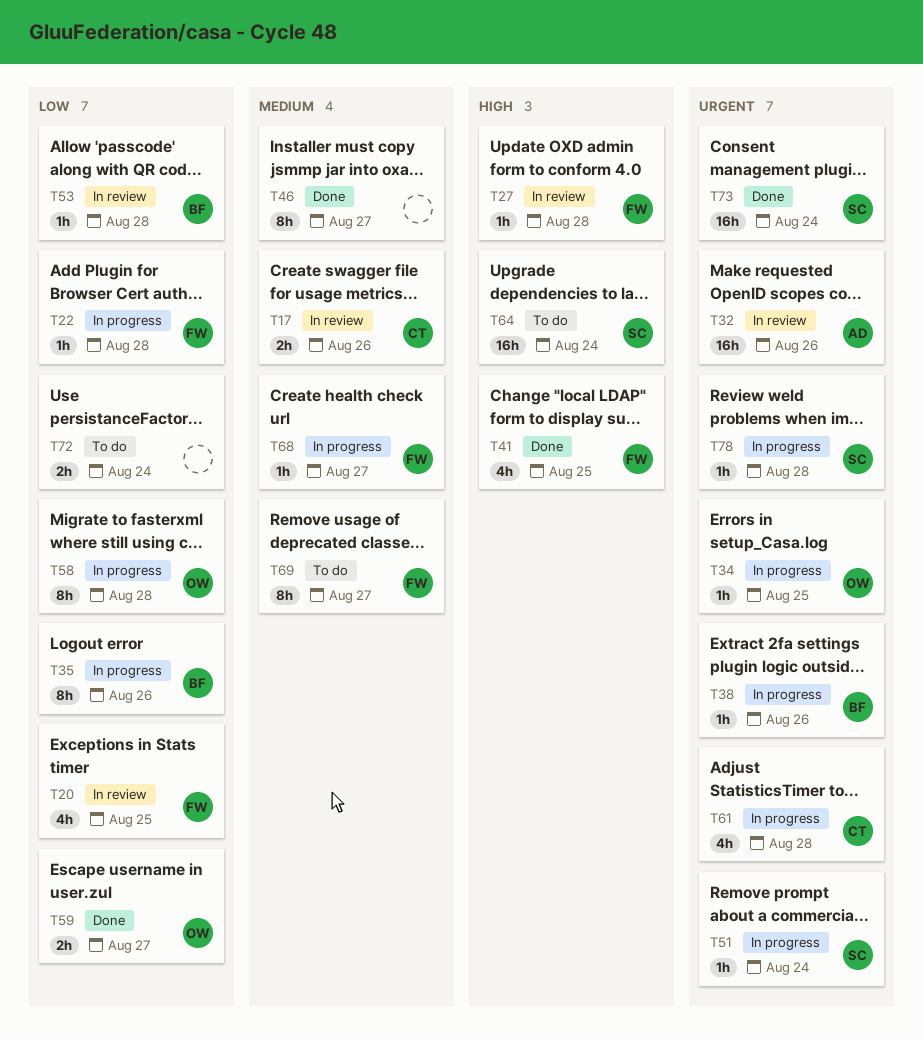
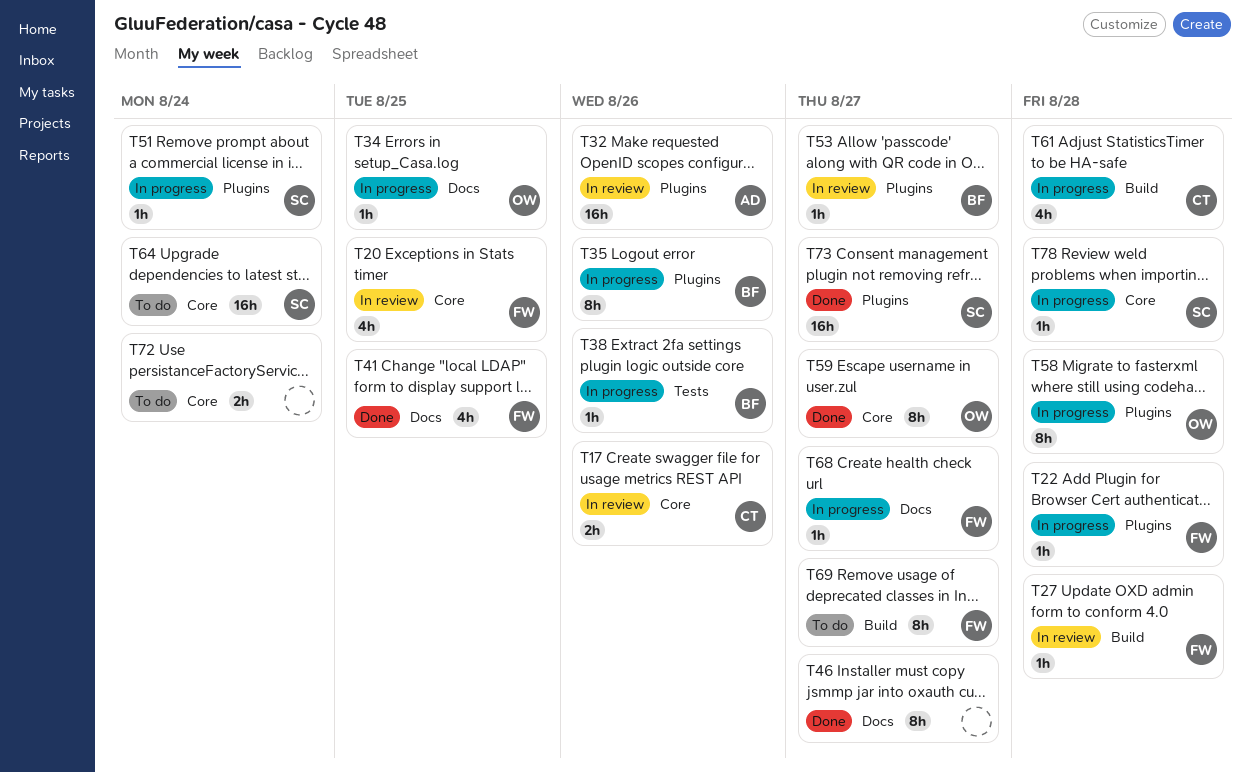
T53, due: Aug 28 -> Aug 27
T59, estimate: 2h -> 8h
T73, due: Aug 24 -> Aug 27

